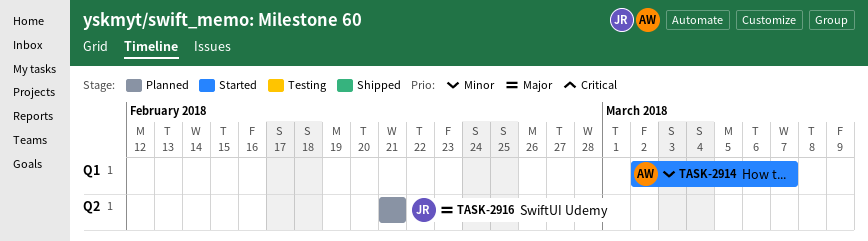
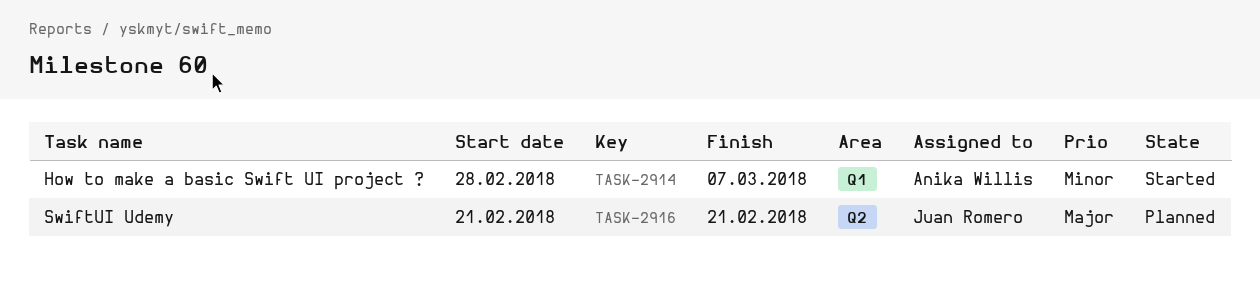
TASK-2914, start: Mar 2 -> Feb 28

